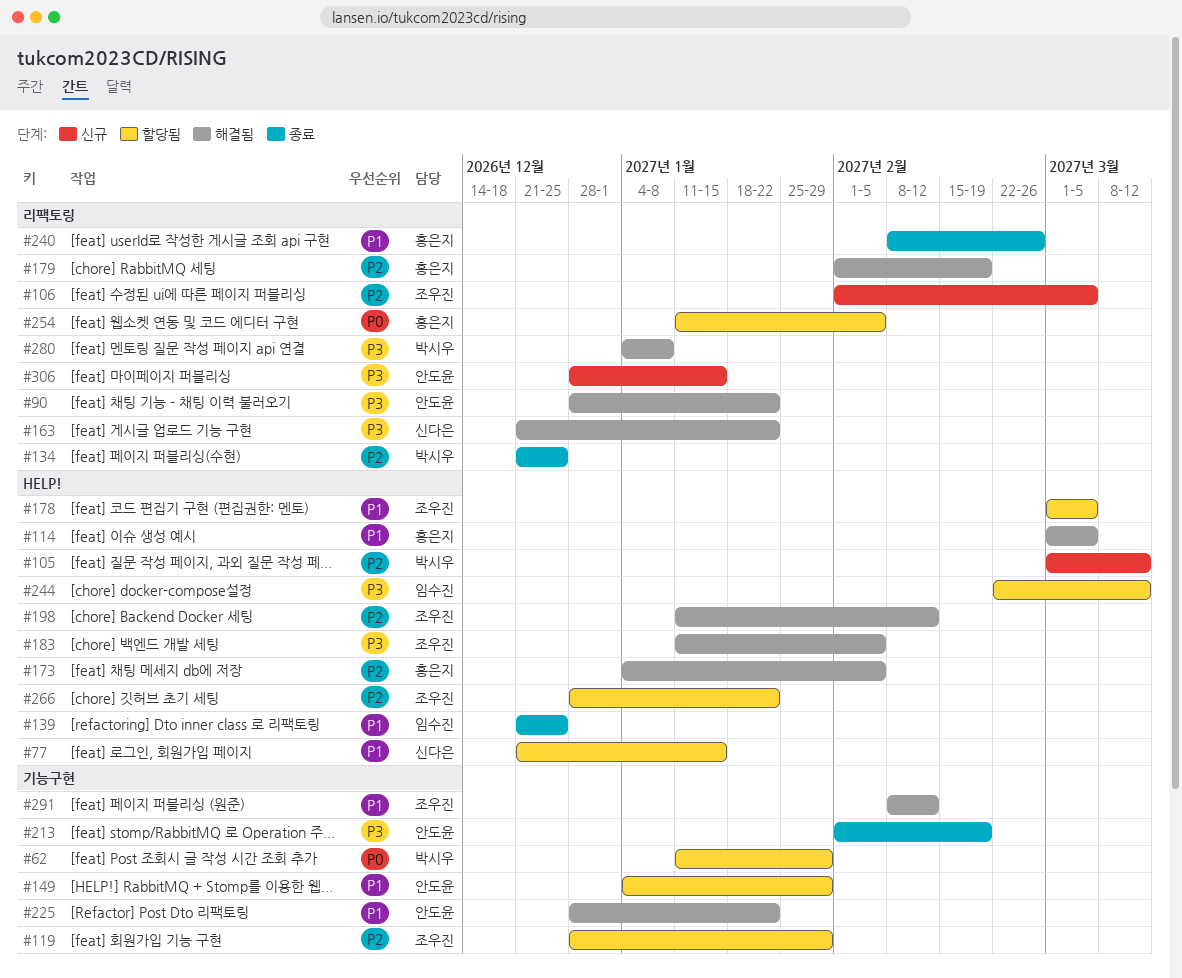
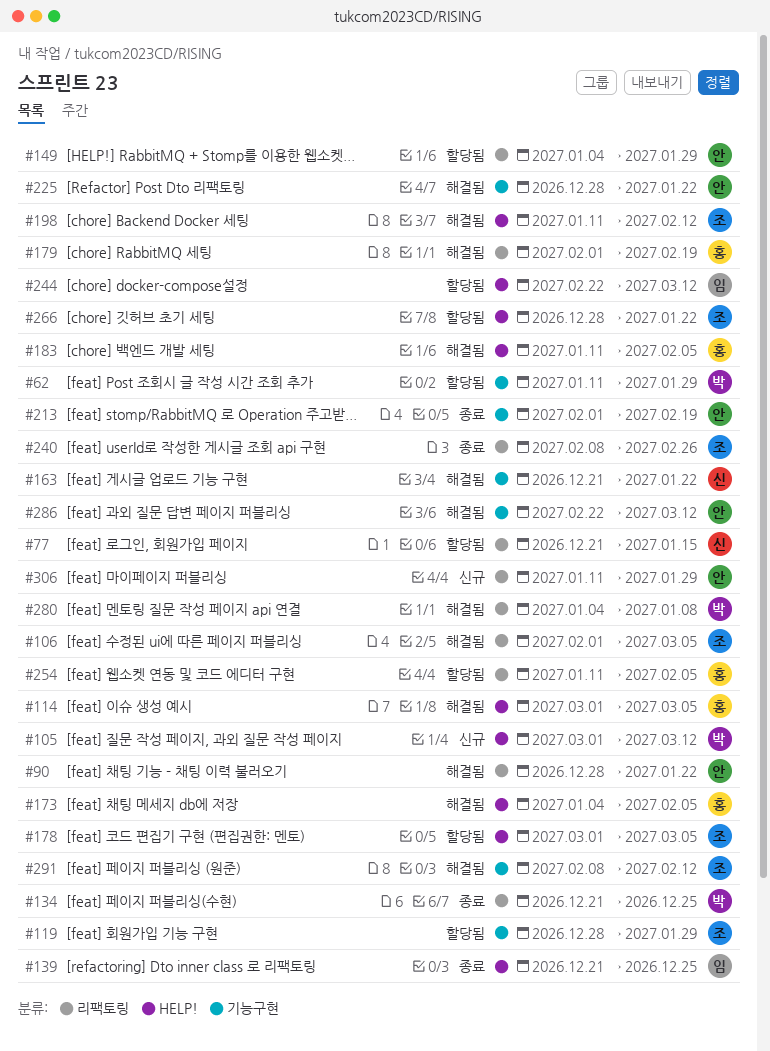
#77, label: HELP! -> 리팩토링
#106, status: 신규 -> 해결됨
#149, label: 기능구현 -> 리팩토링
#163, label: 리팩토링 -> 기능구현
#183, owner: 조우진 -> 홍은지
#240, owner: 홍은지 -> 조우진
#286: none -> present
#306, start: Dec 28 -> Jan 11
#306, due: Jan 15 -> Jan 29

